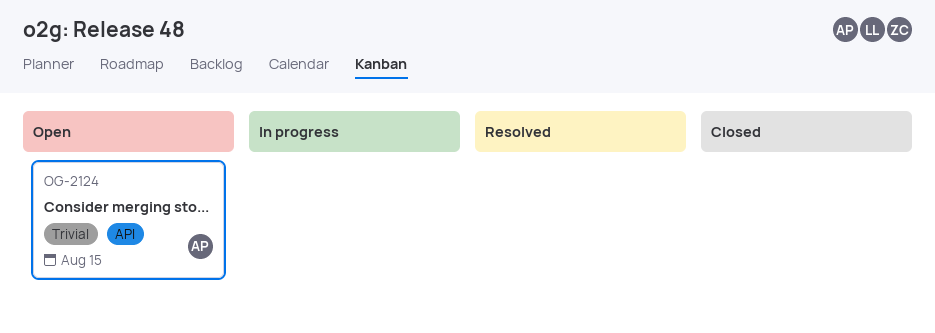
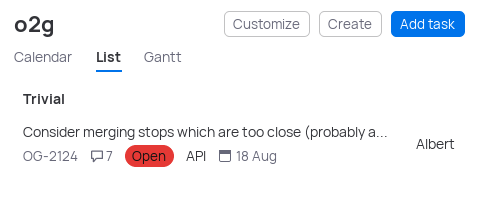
OG-2124, due: Aug 15 -> Aug 18

